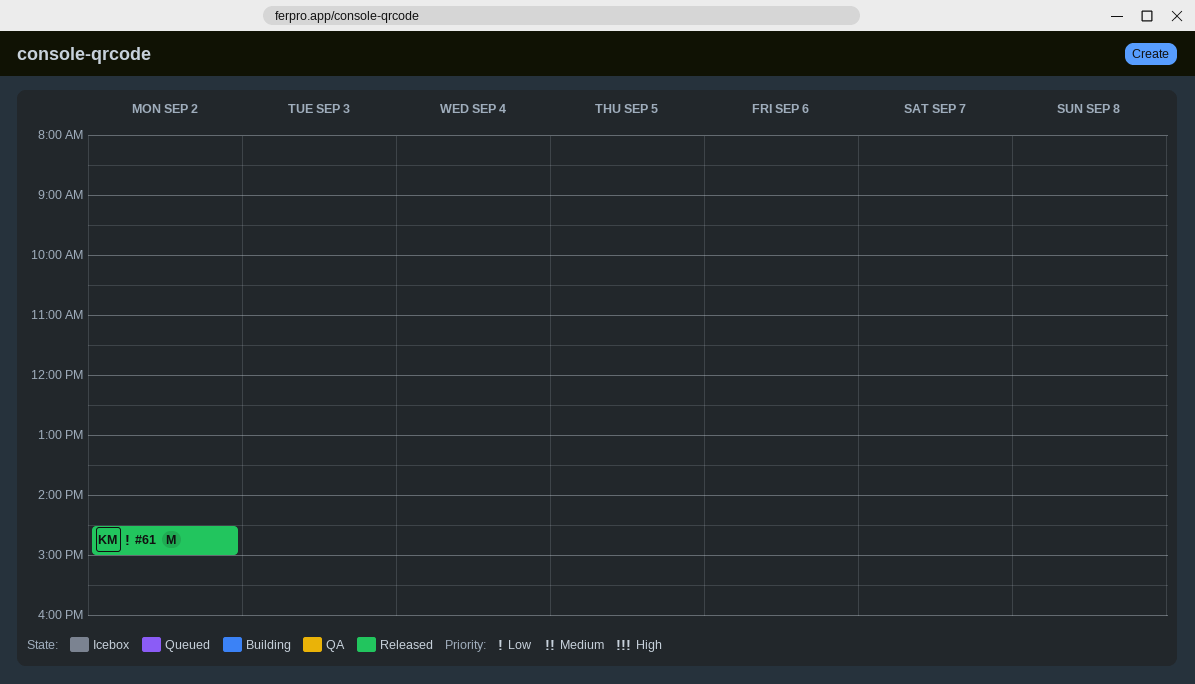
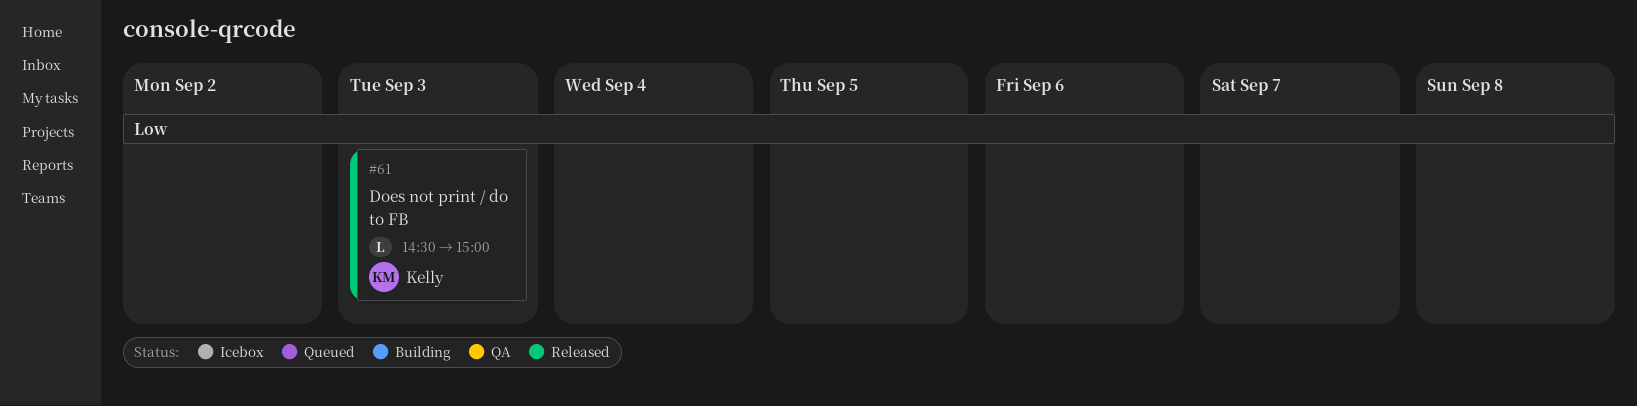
#61, estimate: M -> L
#61, day: Sep 2 -> Sep 3

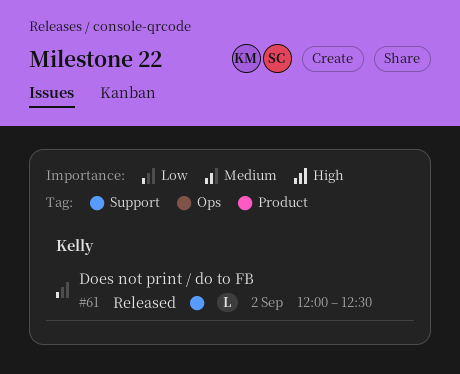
#61, day: Sep 3 -> Sep 2
#61, begins: 14:30 -> 12:00
#61, ends: 15:00 -> 12:30

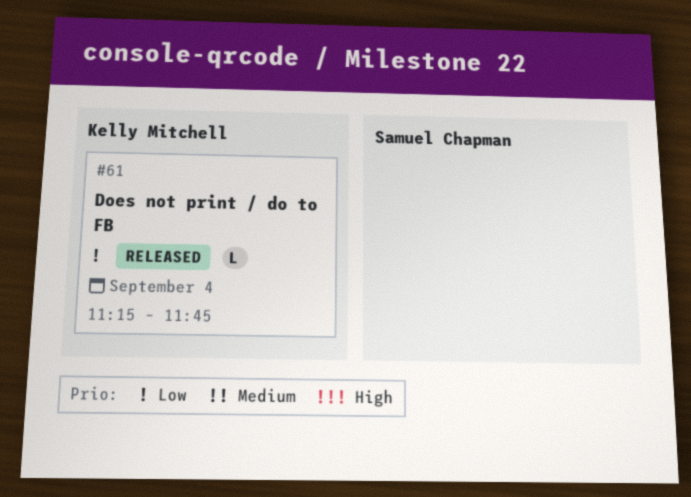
#61, day: Sep 2 -> Sep 4
#61, begins: 12:00 -> 11:15
#61, ends: 12:30 -> 11:45

